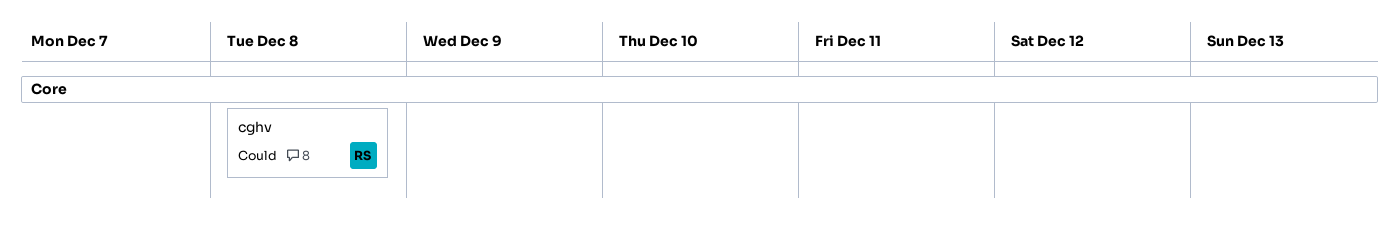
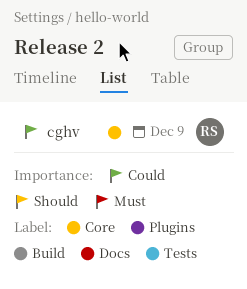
cghv, due: Dec 8 -> Dec 9

